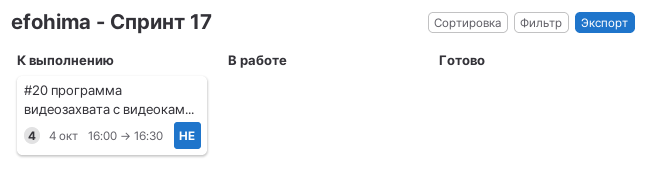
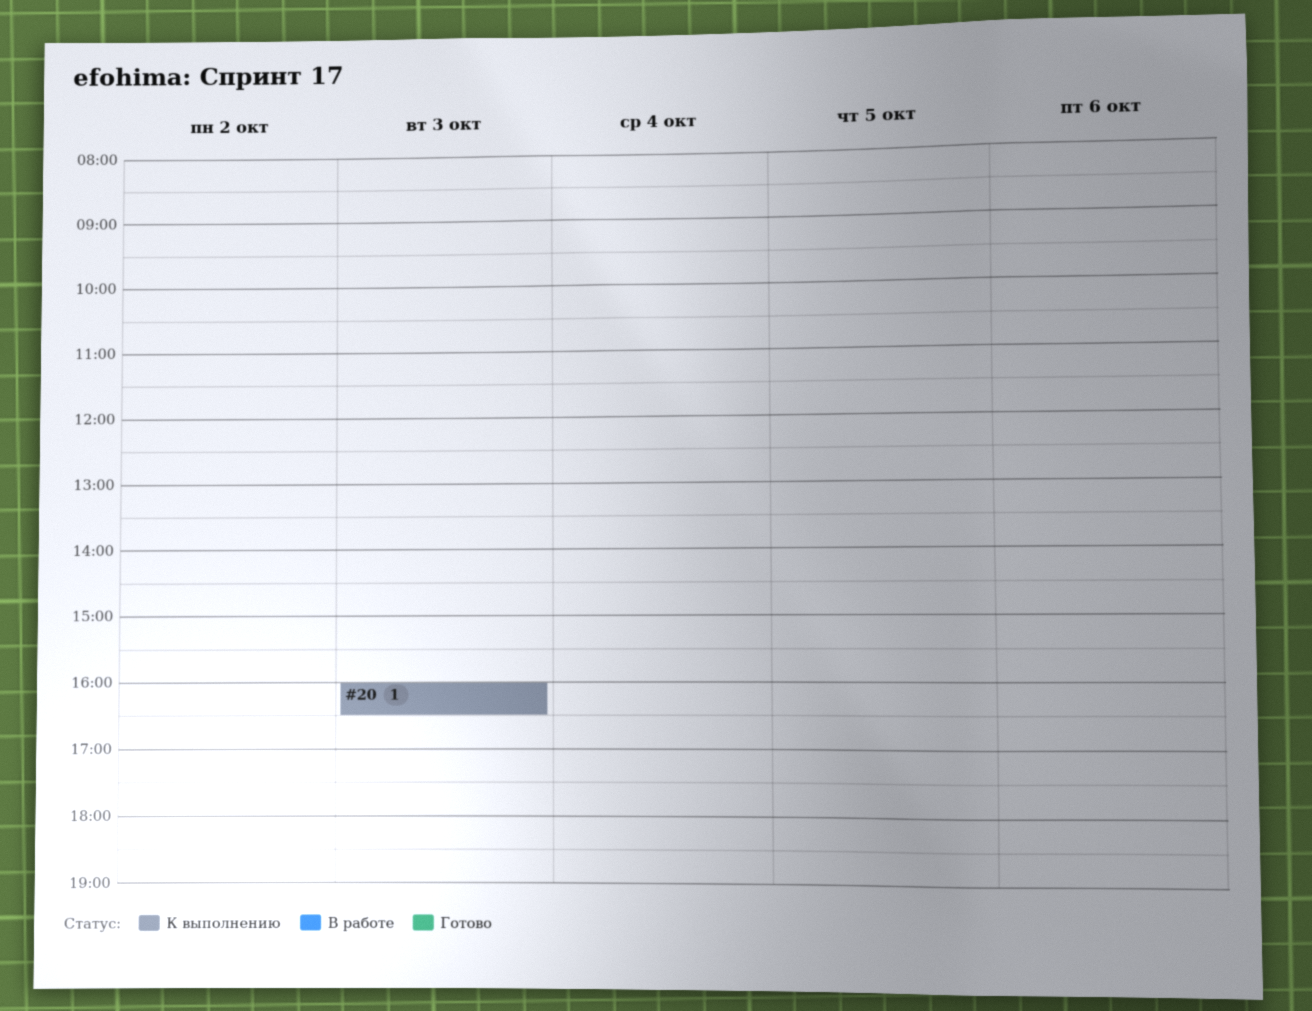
#20, estimate: 4 -> 1
#20, day: Oct 4 -> Oct 3

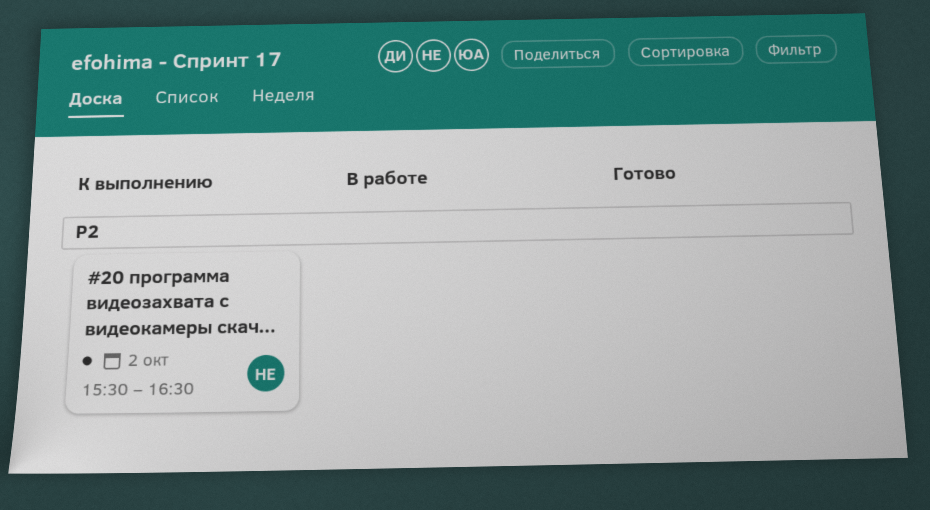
#20, day: Oct 3 -> Oct 2
#20, begins: 16:00 -> 15:30

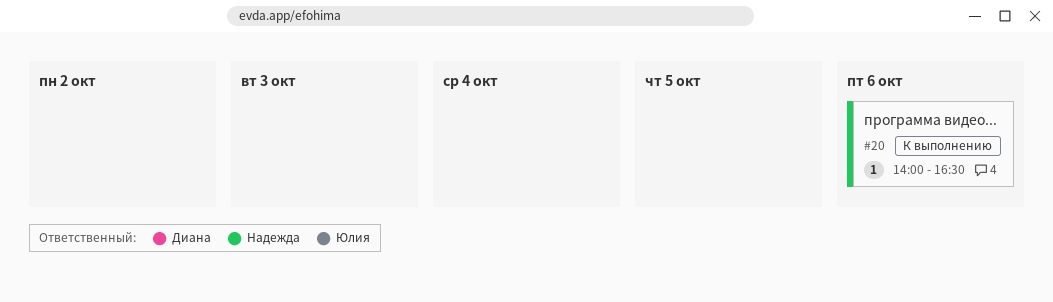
#20, day: Oct 2 -> Oct 6
#20, begins: 15:30 -> 14:00

